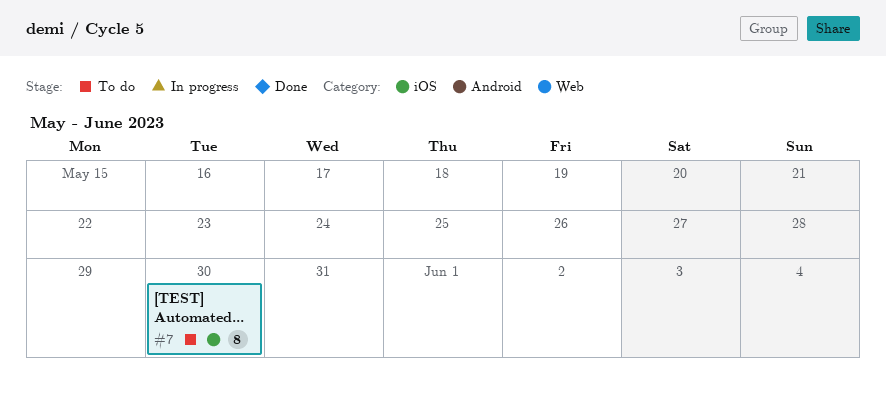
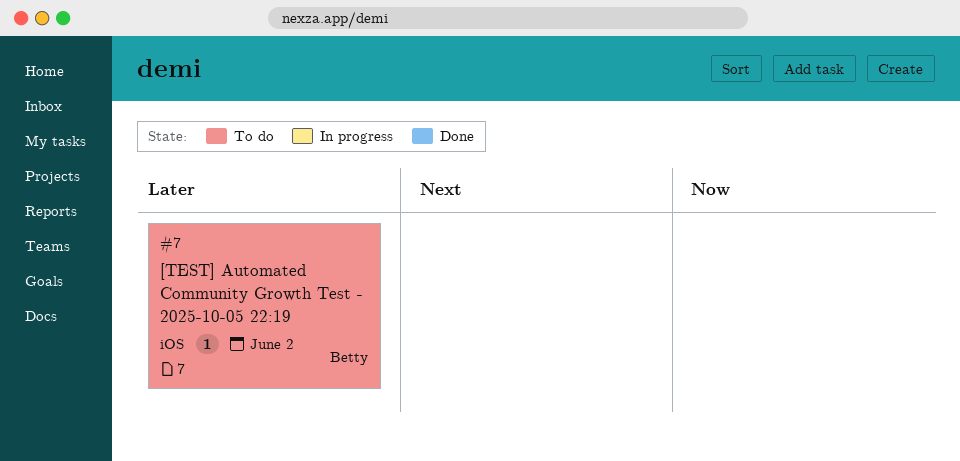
#7, estimate: 8 -> 1
#7, due: May 30 -> Jun 2

